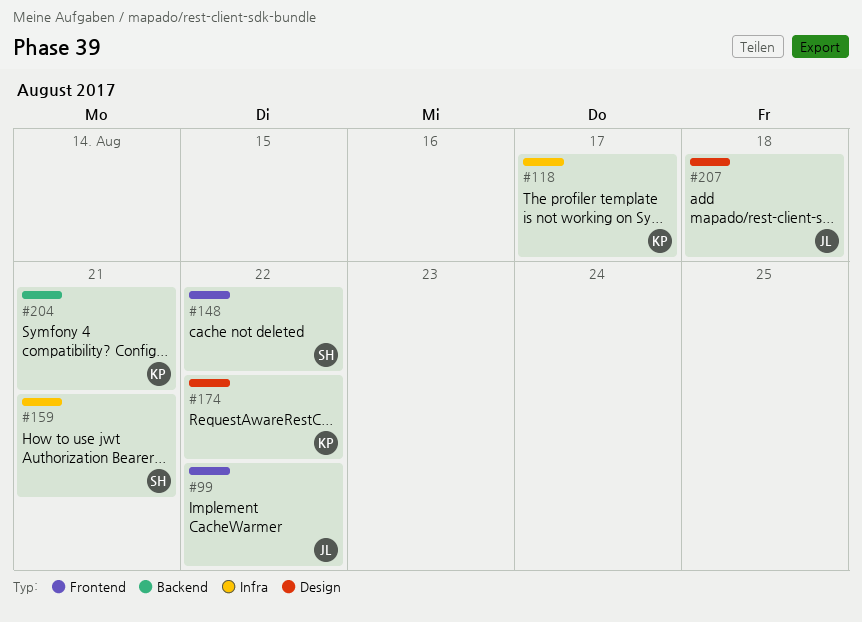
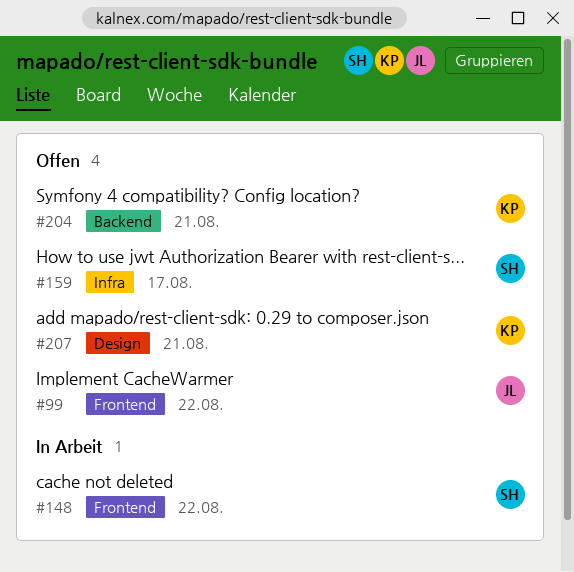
#118: present -> none
#159, due: Aug 21 -> Aug 17
#174: present -> none
#207, owner: JL -> KP
#207, due: Aug 18 -> Aug 21

